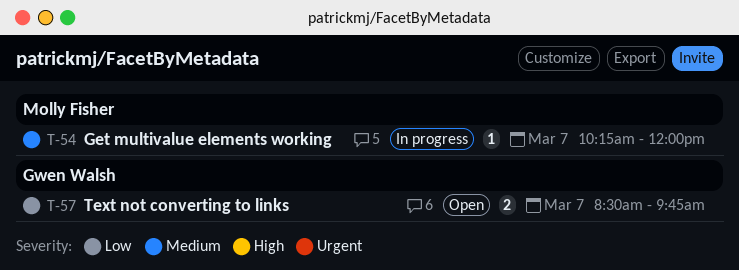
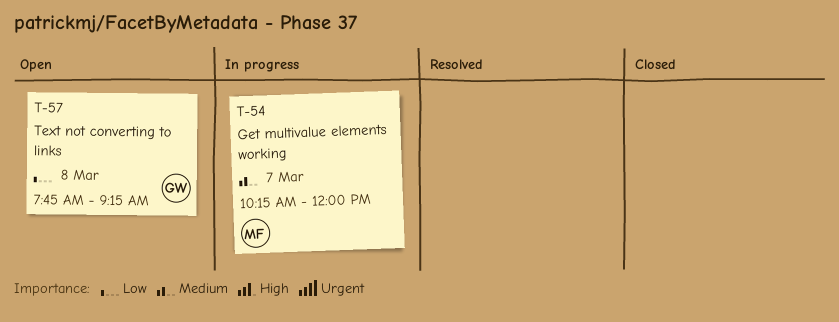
T-57, day: Mar 7 -> Mar 8
T-57, begins: 08:30 -> 07:45
T-57, ends: 09:45 -> 09:15

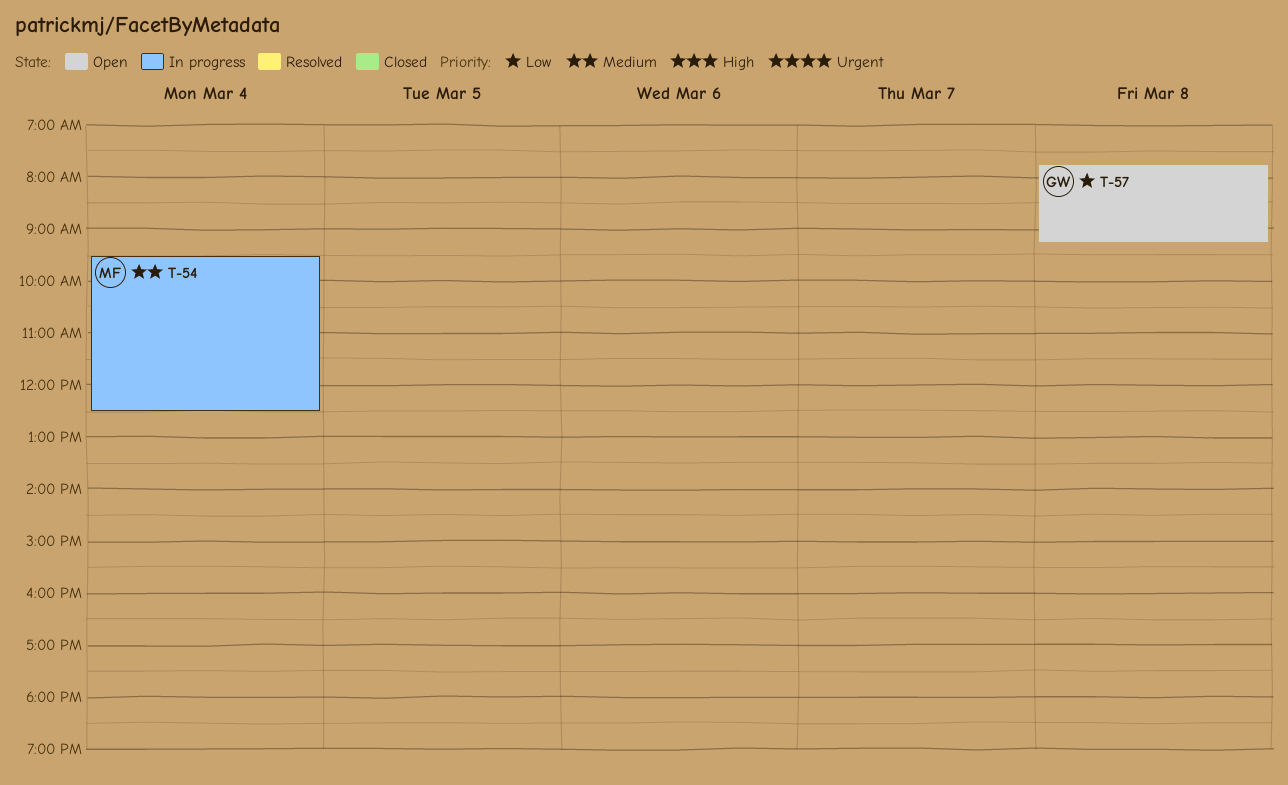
T-54, day: Mar 7 -> Mar 4
T-54, begins: 10:15 -> 09:30
T-54, ends: 12:00 -> 12:30

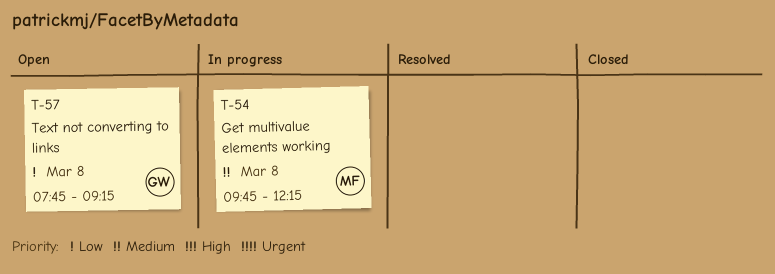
T-54, day: Mar 4 -> Mar 8
T-54, begins: 09:30 -> 09:45
T-54, ends: 12:30 -> 12:15

